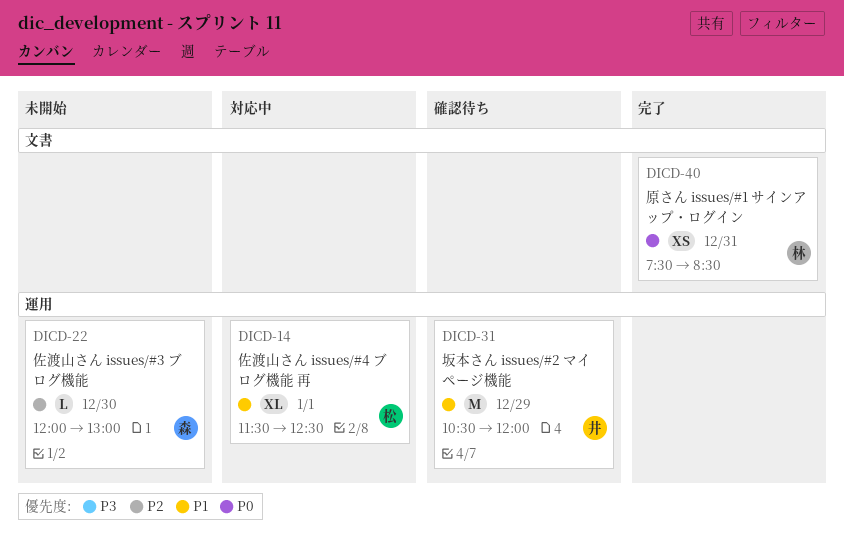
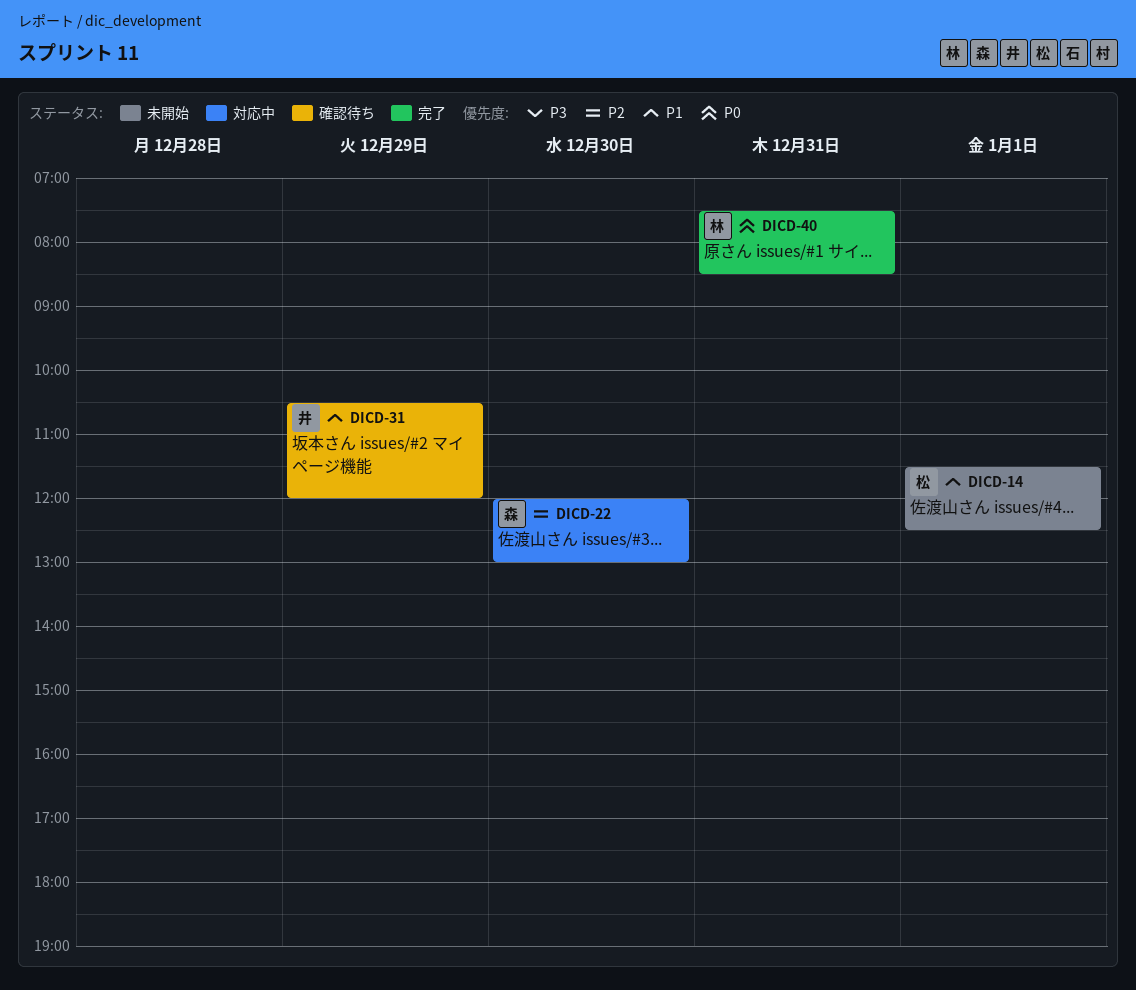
DICD-14, status: 対応中 -> 未開始
DICD-22, status: 未開始 -> 対応中

